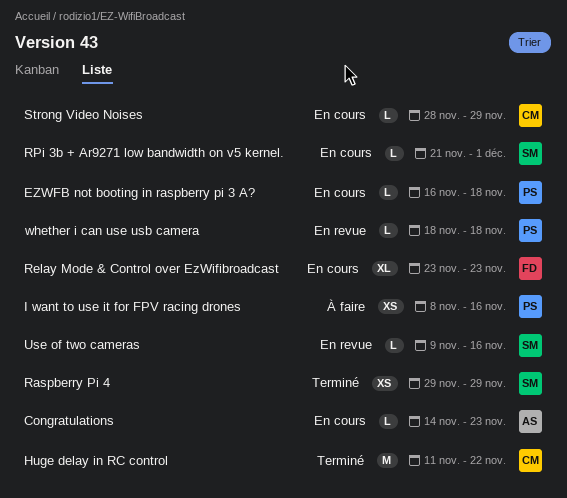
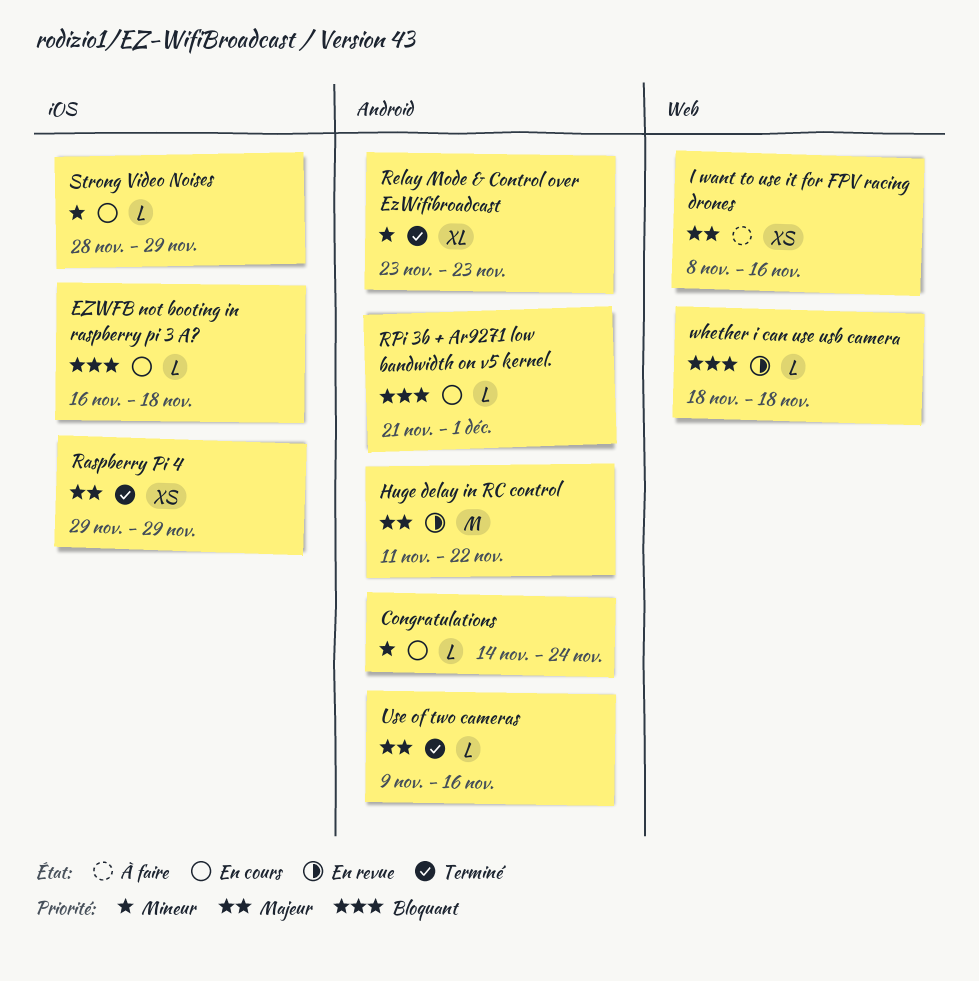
Congratulations, due: Nov 23 -> Nov 24
Huge delay in RC control, status: Terminé -> En revue
Relay Mode & Control over EzWifibroadcast, status: En cours -> Terminé
Use of two cameras, status: En revue -> Terminé

